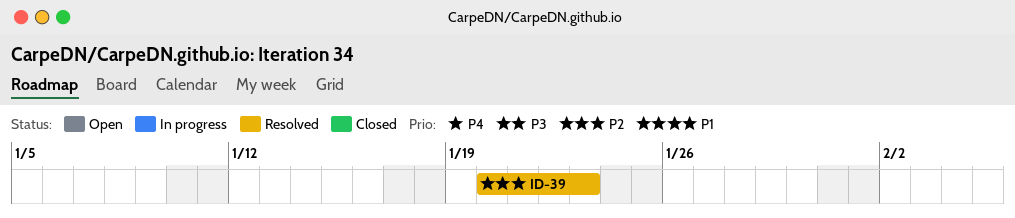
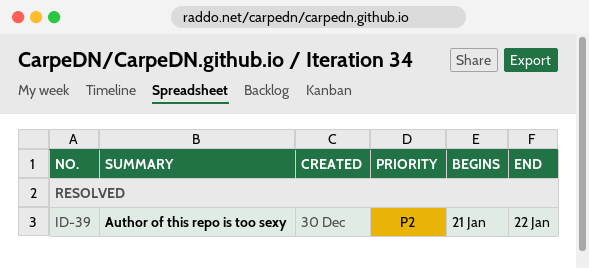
ID-39, start: Jan 20 -> Jan 21
ID-39, due: Jan 23 -> Jan 22

